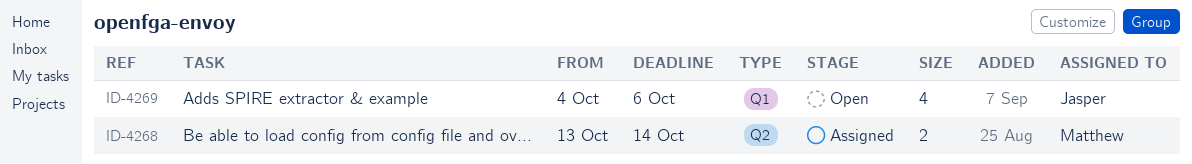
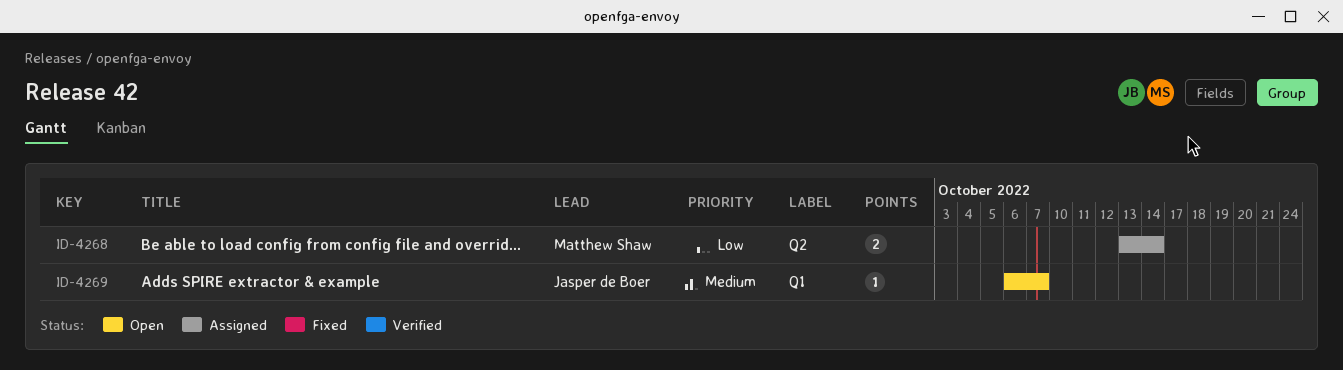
ID-4269, estimate: 4 -> 1
ID-4269, start: Oct 4 -> Oct 6
ID-4269, due: Oct 6 -> Oct 7

